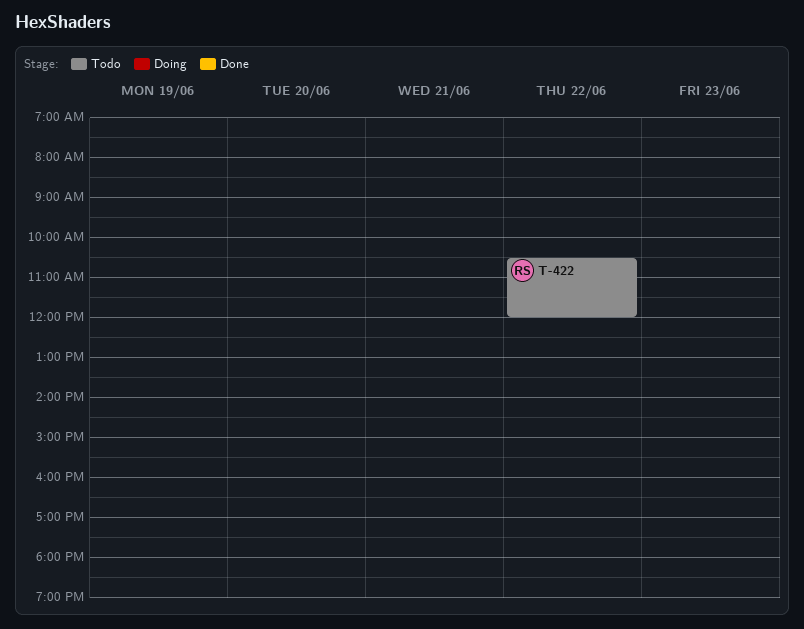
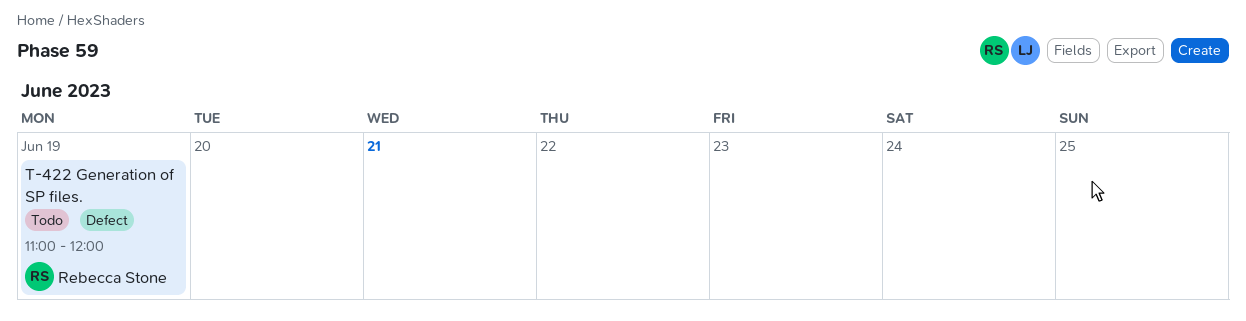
T-422, day: Jun 22 -> Jun 19
T-422, begins: 10:30 -> 11:00

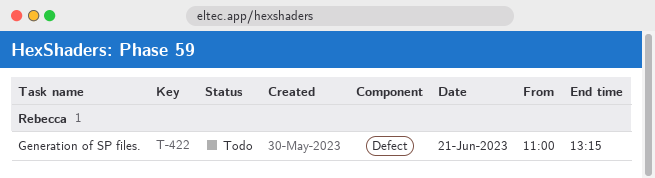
T-422, day: Jun 19 -> Jun 21
T-422, ends: 12:00 -> 13:15

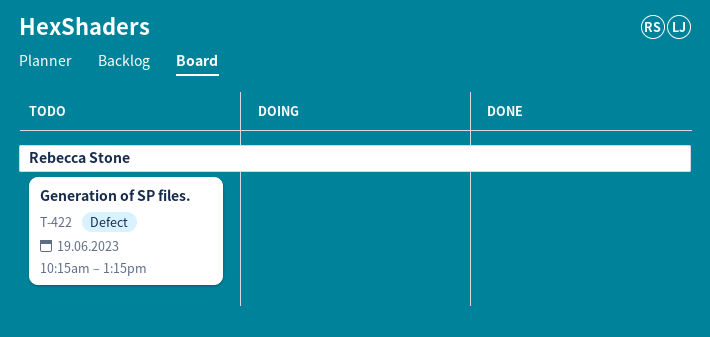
T-422, day: Jun 21 -> Jun 19
T-422, begins: 11:00 -> 10:15

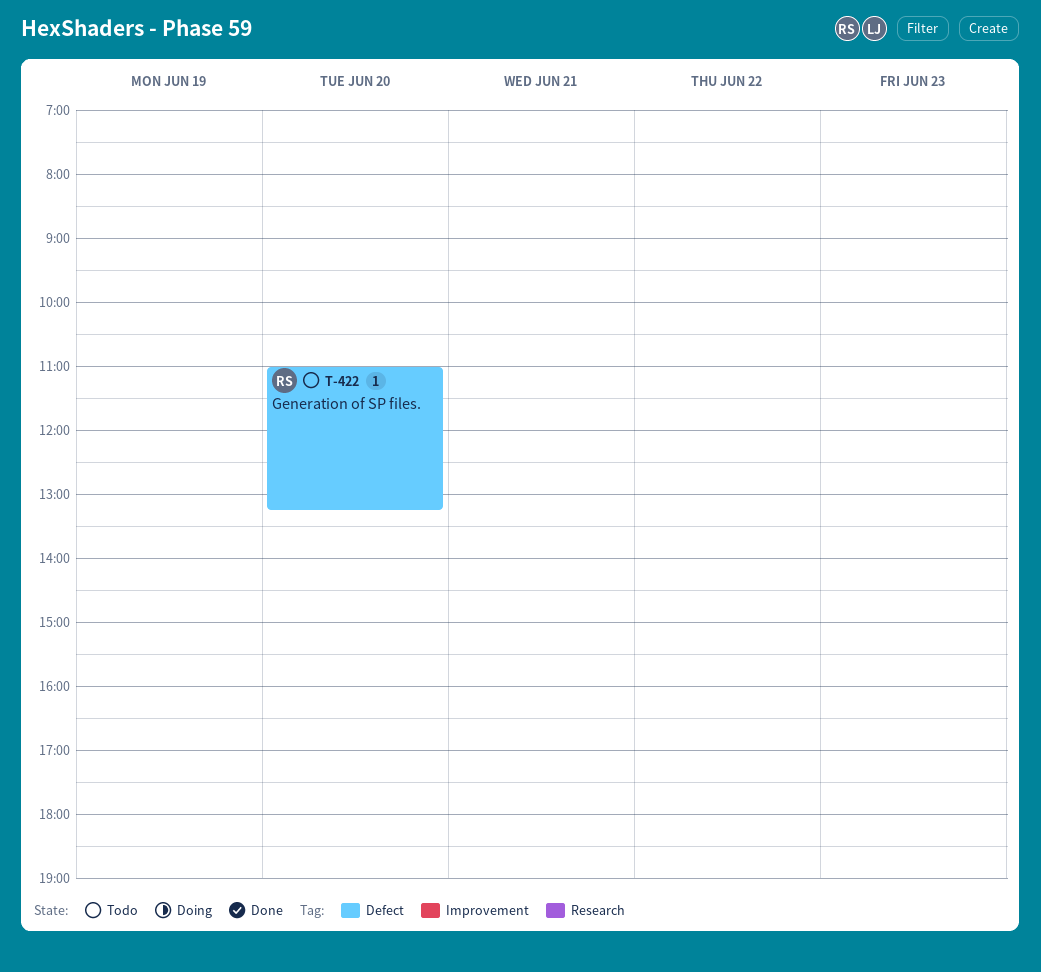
T-422, day: Jun 19 -> Jun 20
T-422, begins: 10:15 -> 11:00

